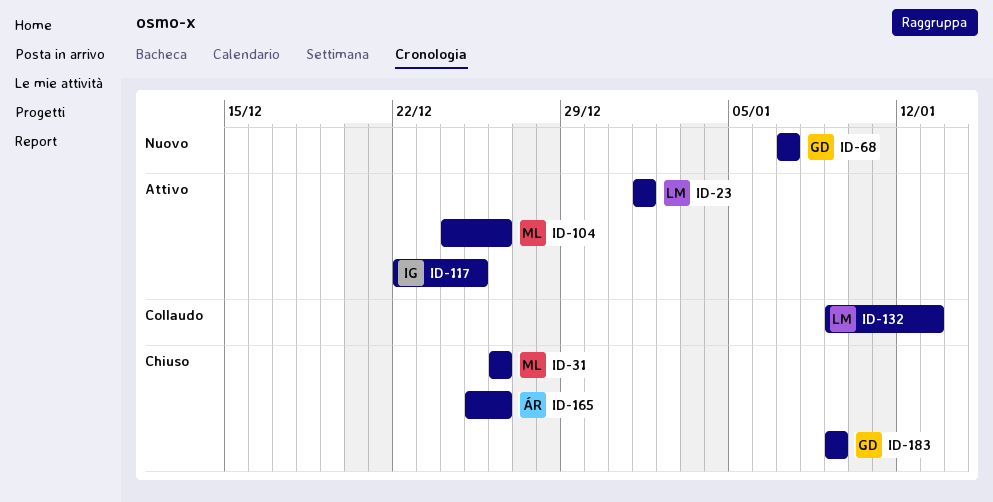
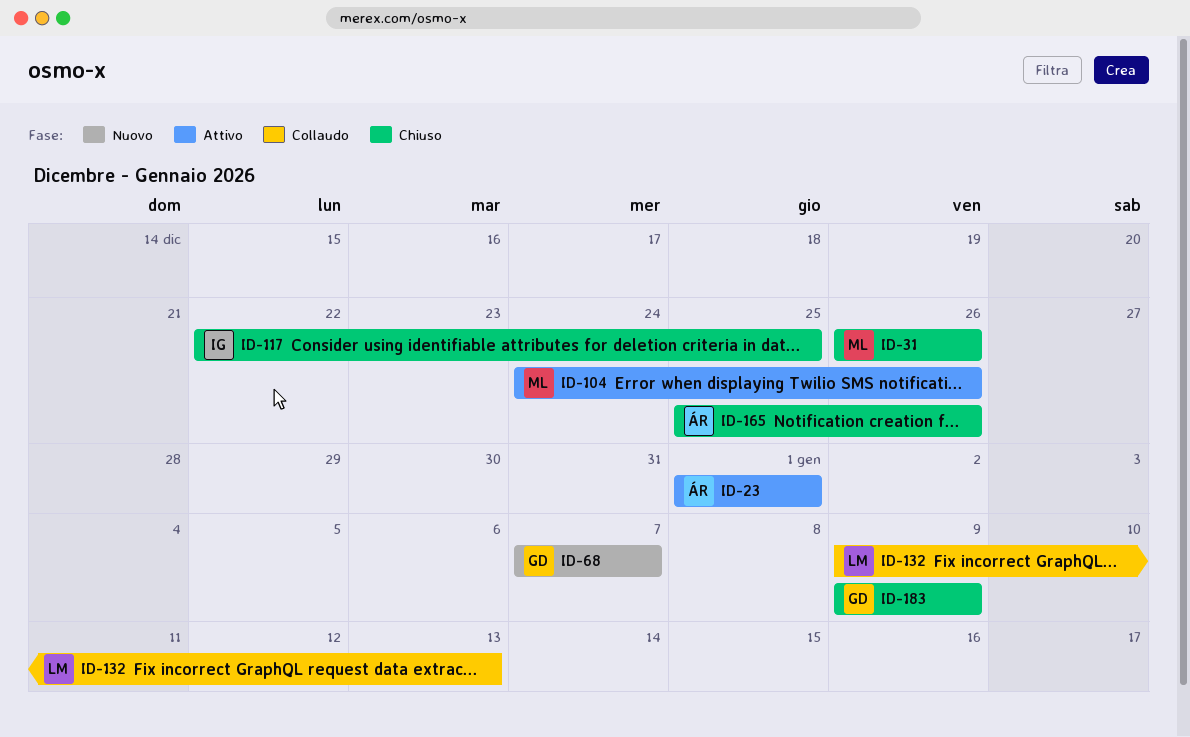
ID-23, owner: LM -> ÁR
ID-117, status: Attivo -> Chiuso

